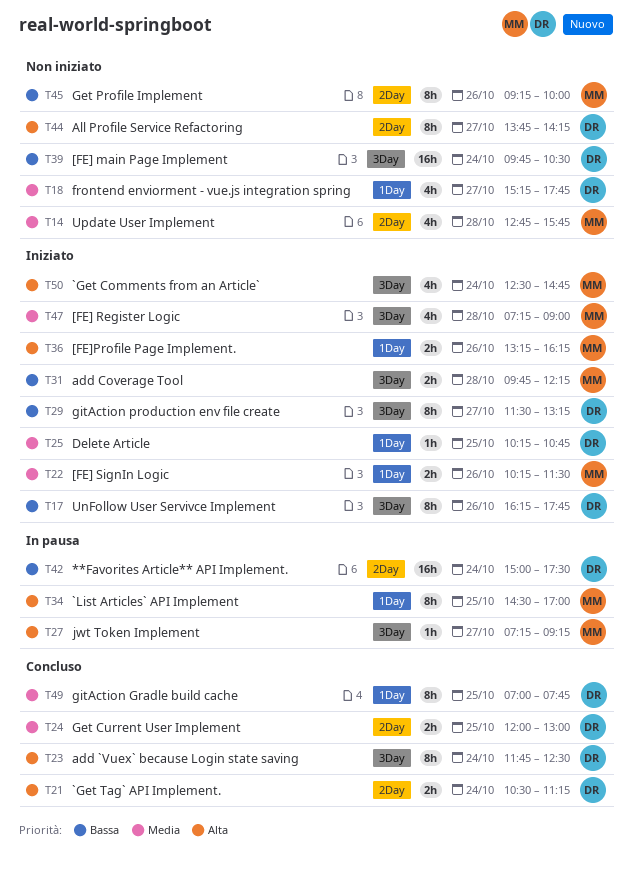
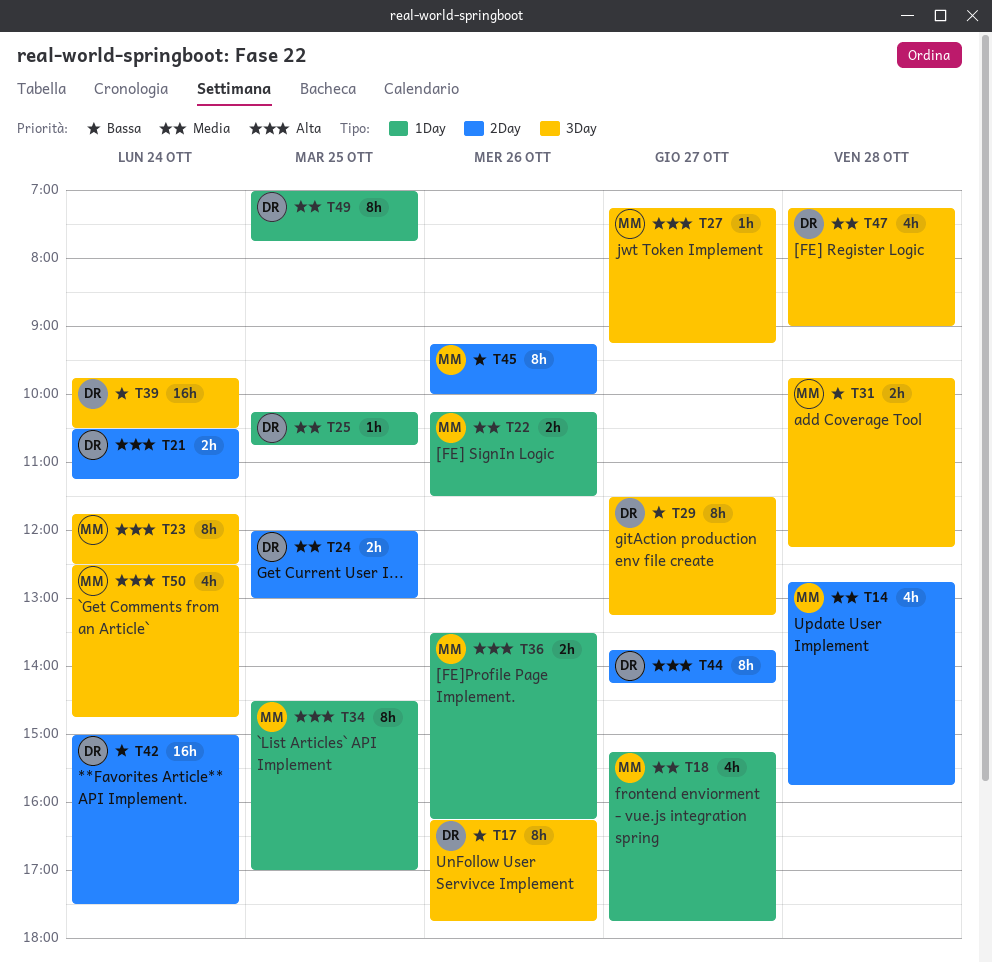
T18, owner: DR -> MM
T23, owner: DR -> MM
T36, begins: 13:15 -> 13:30
T47, owner: MM -> DR

